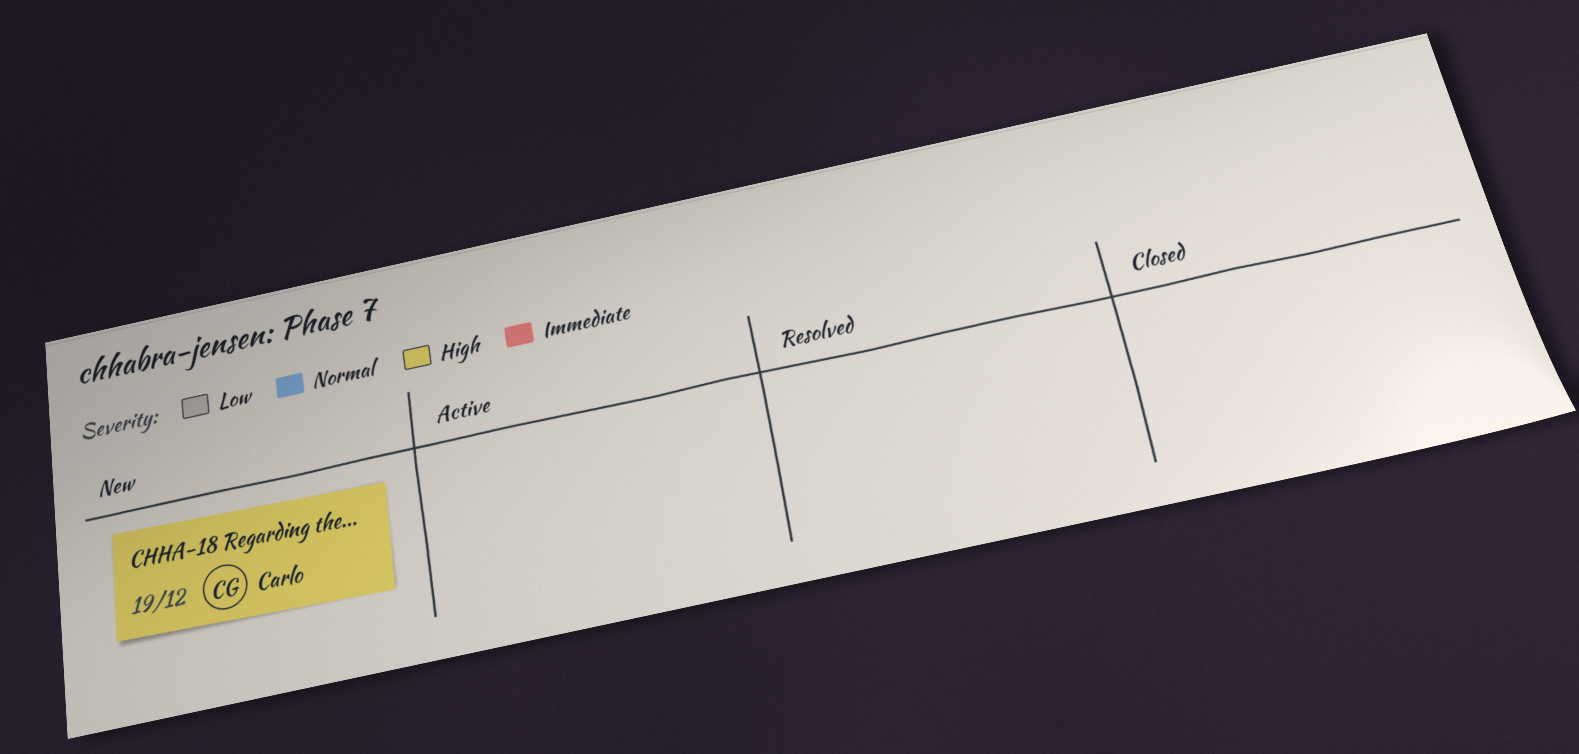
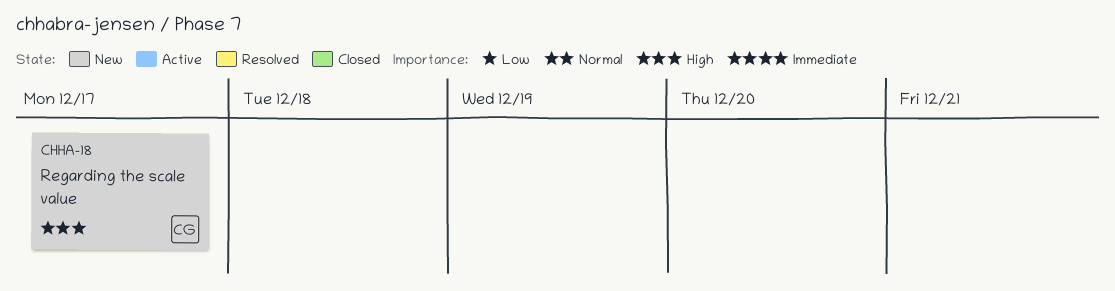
CHHA-18, due: Dec 19 -> Dec 17

